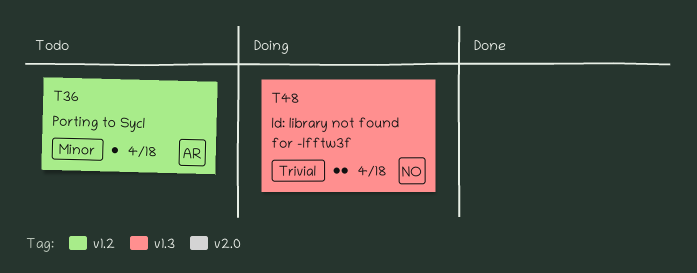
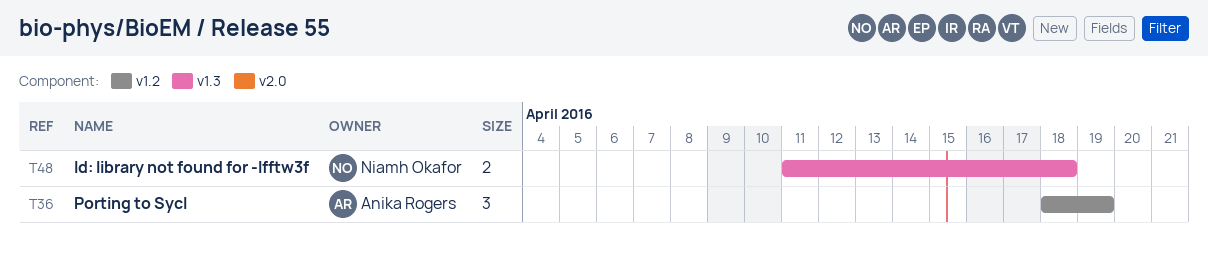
T36, estimate: 1 -> 3
T36, due: Apr 18 -> Apr 19

